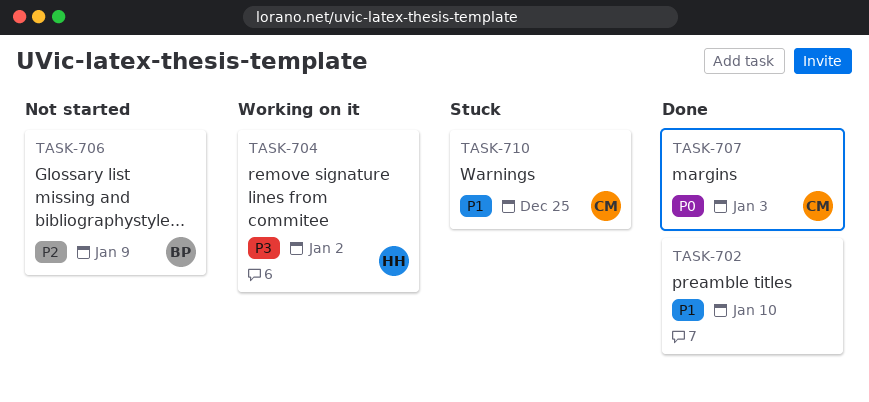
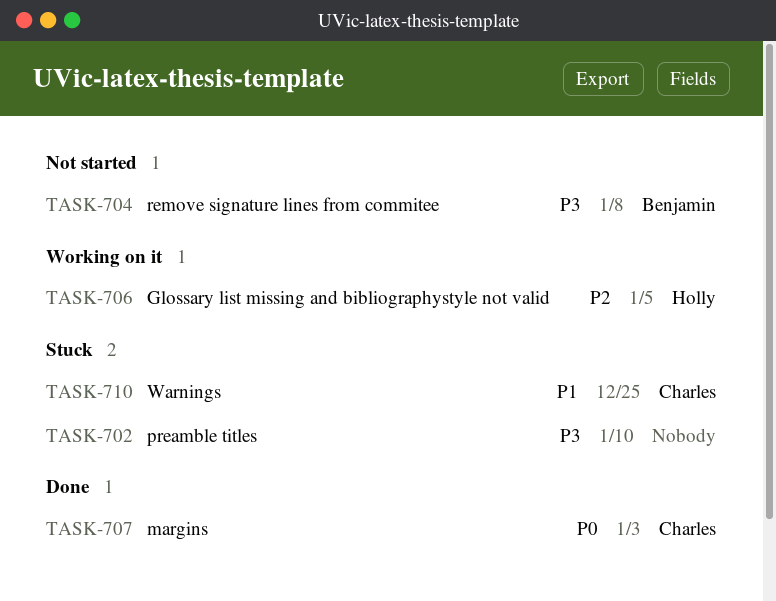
TASK-702, status: Done -> Stuck
TASK-702, priority: P1 -> P3
TASK-704, status: Working on it -> Not started
TASK-704, owner: Holly -> Benjamin
TASK-704, due: Jan 2 -> Jan 8
TASK-706, status: Not started -> Working on it
TASK-706, owner: Benjamin -> Holly
TASK-706, due: Jan 9 -> Jan 5

